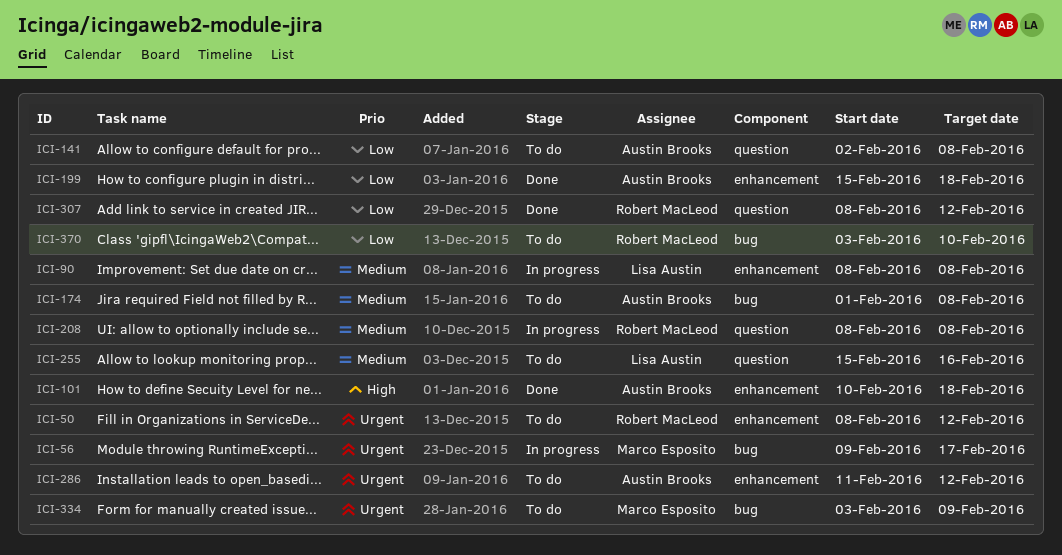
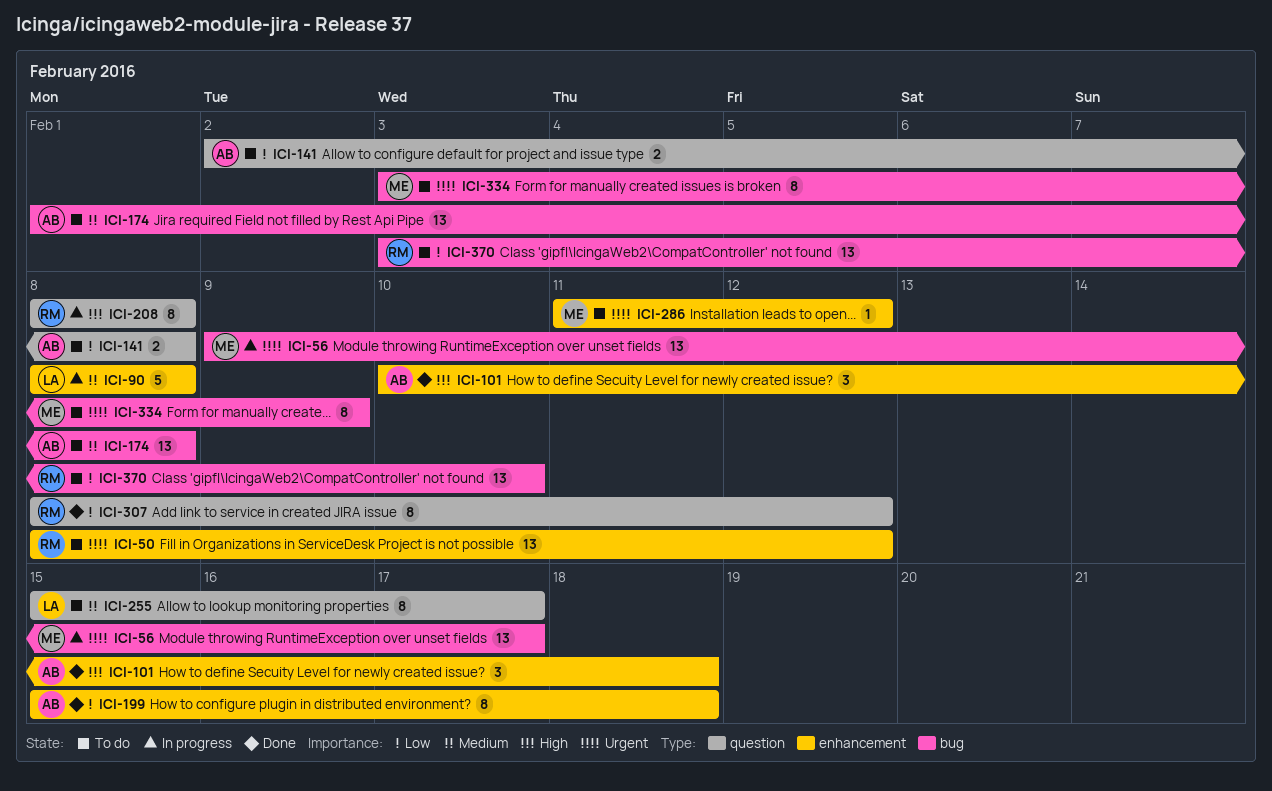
ICI-208, priority: Medium -> High
ICI-255, due: Feb 16 -> Feb 17
ICI-286, owner: Austin Brooks -> Marco Esposito

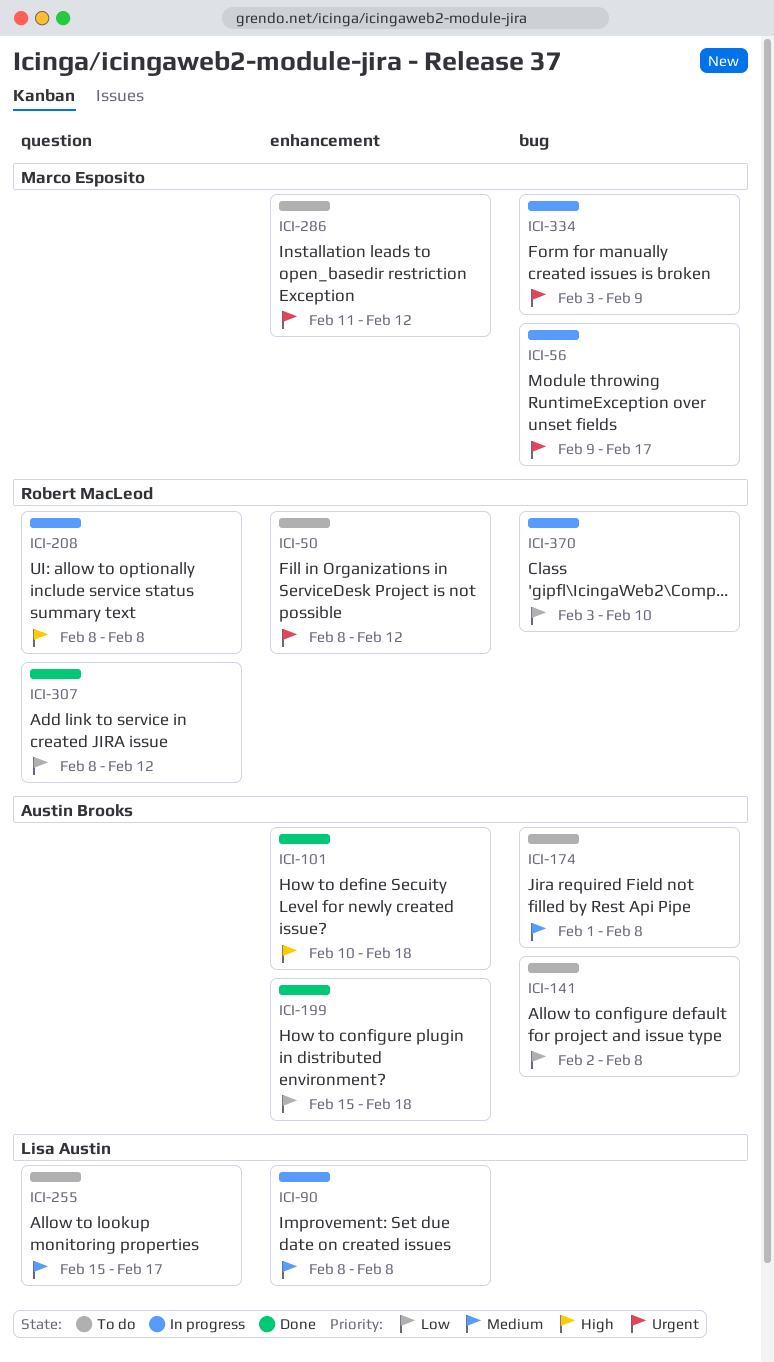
ICI-141, label: question -> bug
ICI-334, status: To do -> In progress
ICI-370, status: To do -> In progress

